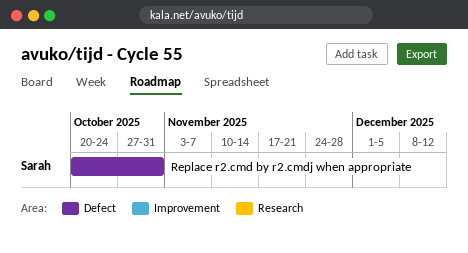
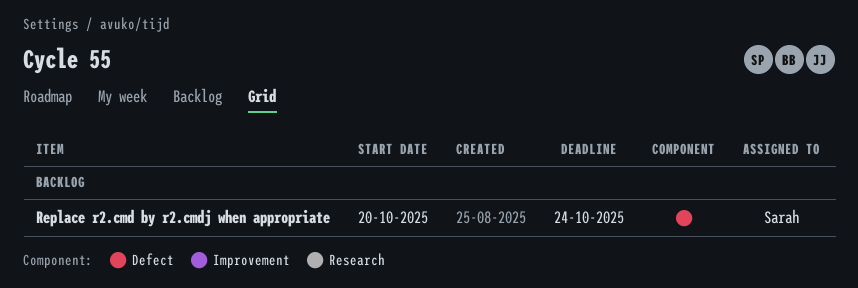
Replace r2.cmd by r2.cmdj when appropriate, due: Oct 31 -> Oct 24

